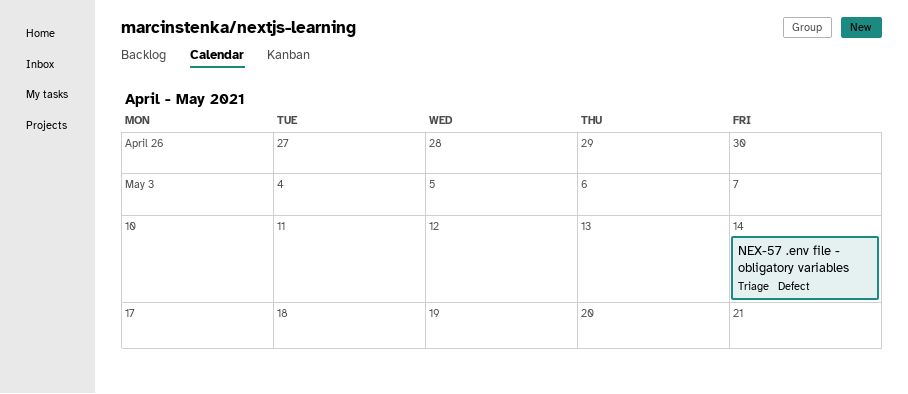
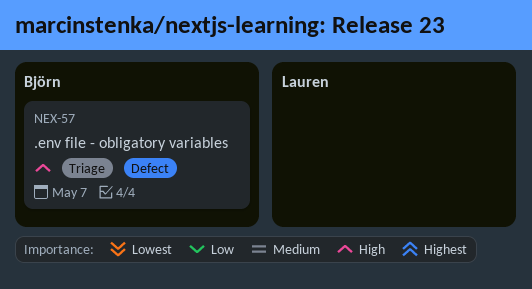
NEX-57, due: May 14 -> May 7

